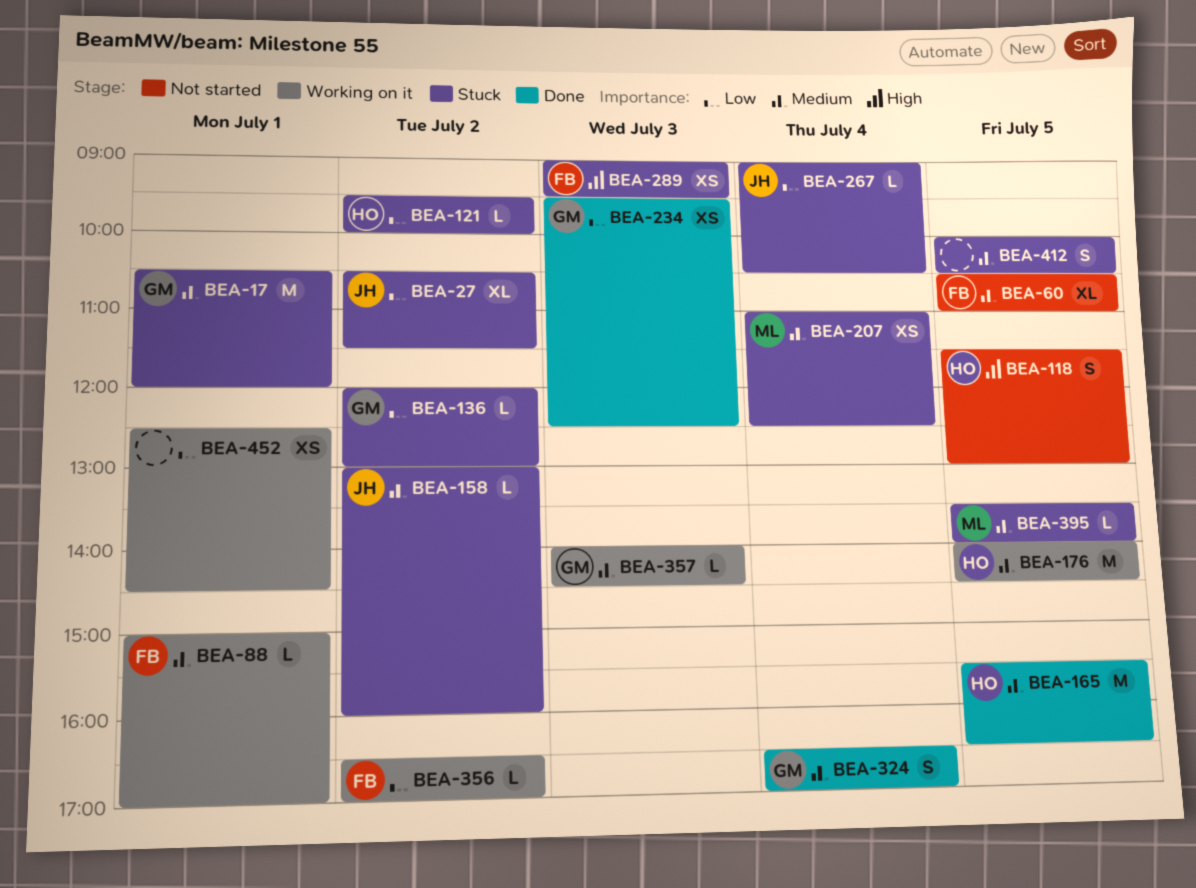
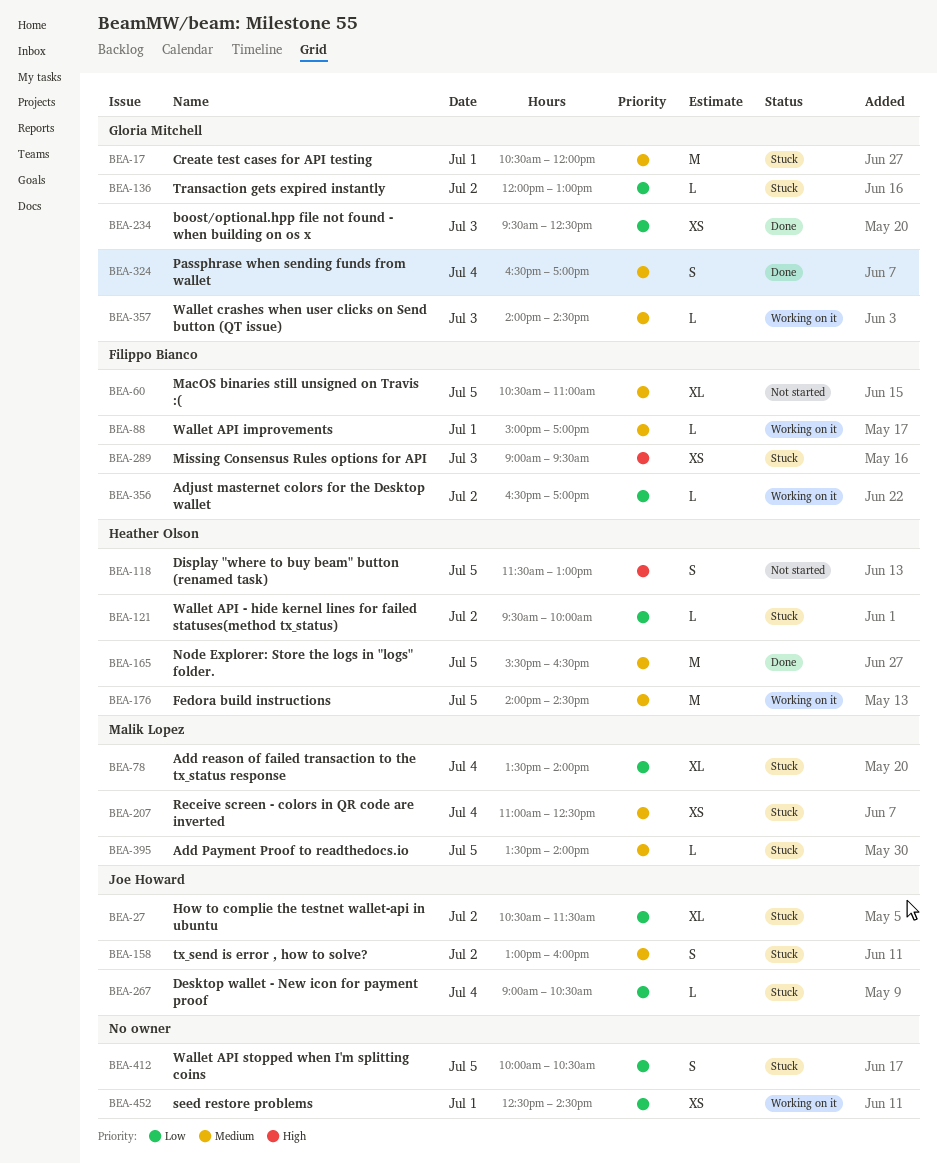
BEA-78: none -> present
BEA-158, estimate: L -> S
BEA-412, priority: Medium -> Low

